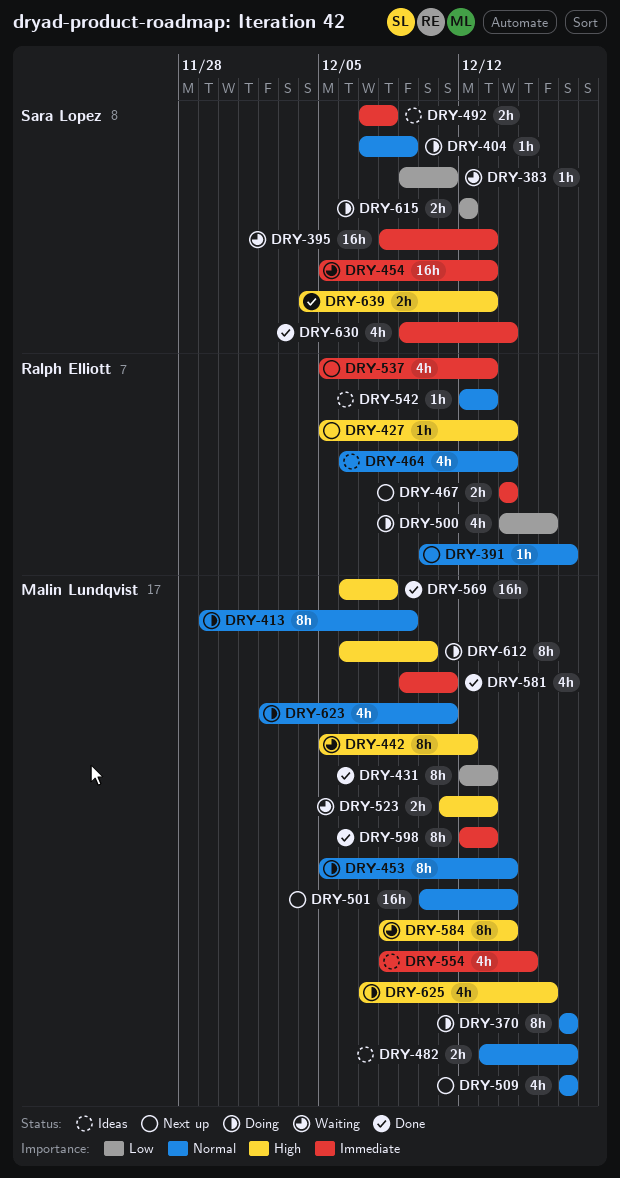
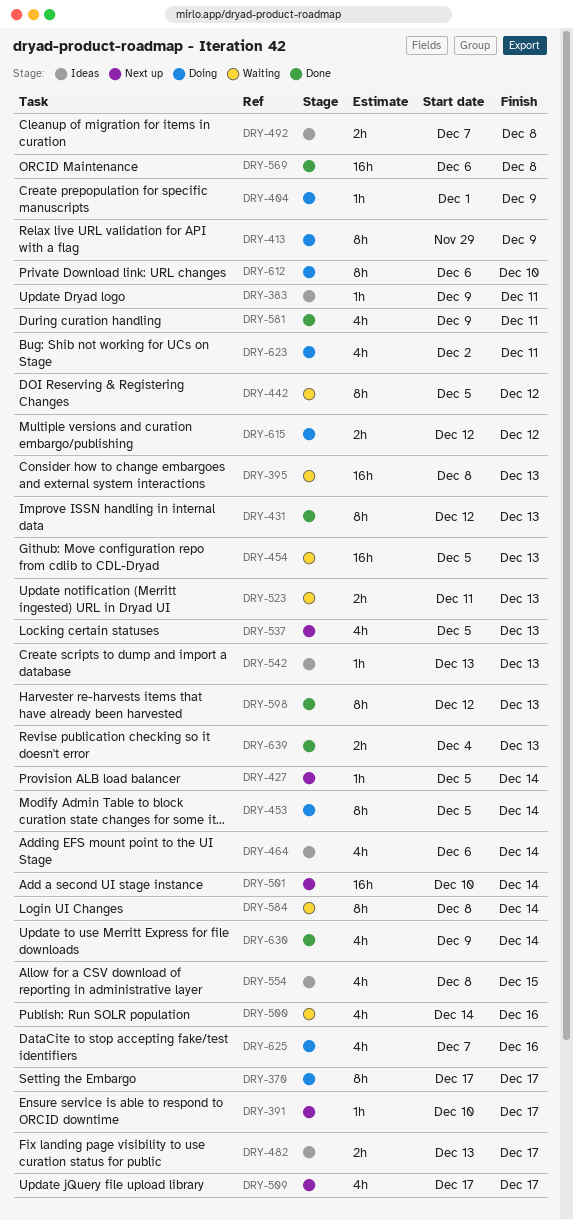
DRY-383, status: Waiting -> Ideas
DRY-404, start: Dec 7 -> Dec 1
DRY-467: present -> none
DRY-500, status: Doing -> Waiting
DRY-542, start: Dec 12 -> Dec 13

